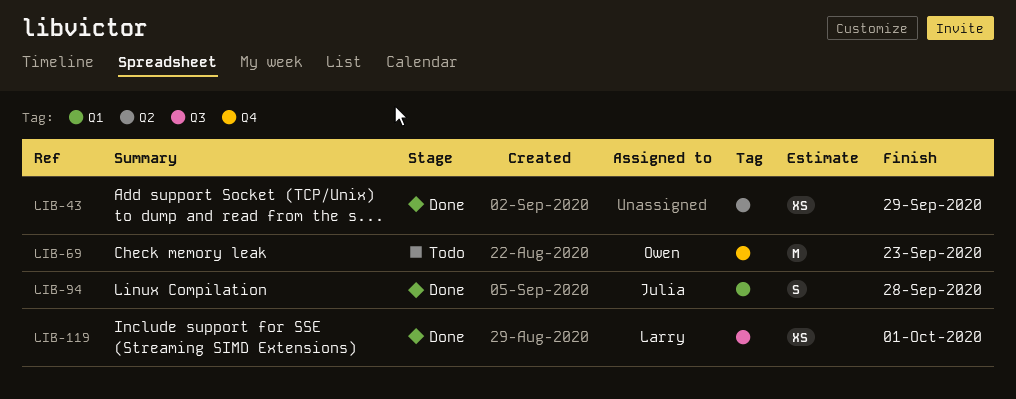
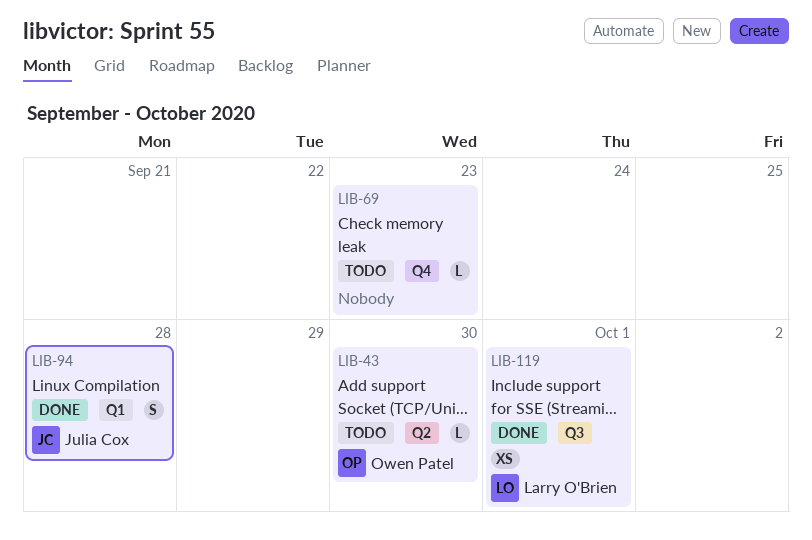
LIB-43, status: Done -> Todo
LIB-43, owner: none -> Owen Patel
LIB-43, estimate: XS -> L
LIB-43, due: Sep 29 -> Sep 30
LIB-69, owner: Owen Patel -> none
LIB-69, estimate: M -> L

